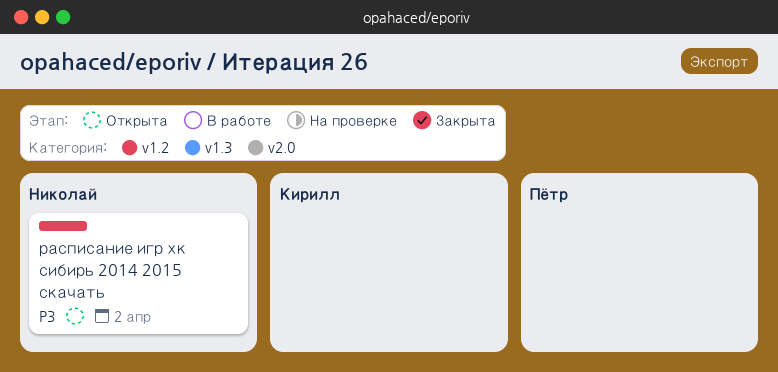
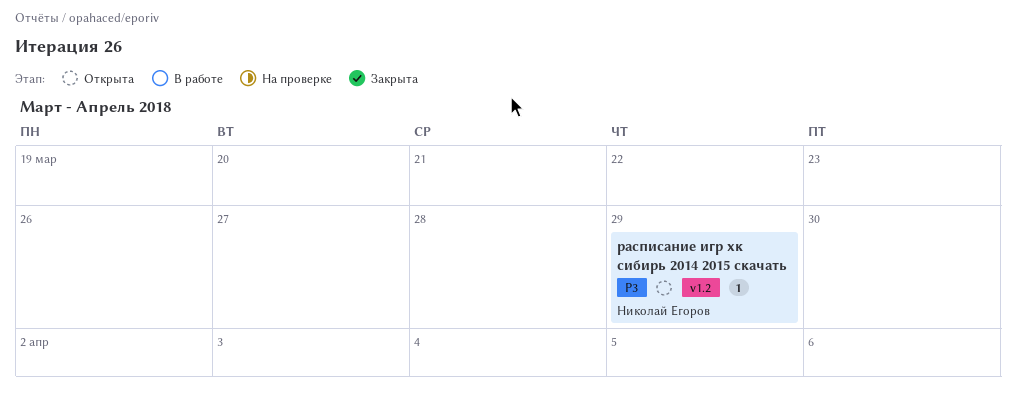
расписание игр хк сибирь 2014 2015 скачать, due: Apr 2 -> Mar 29

